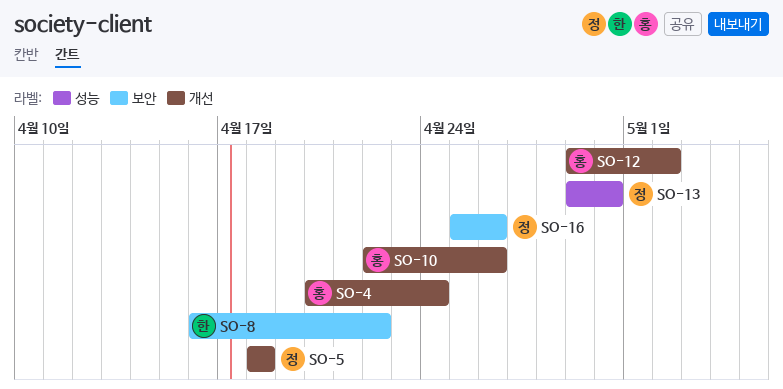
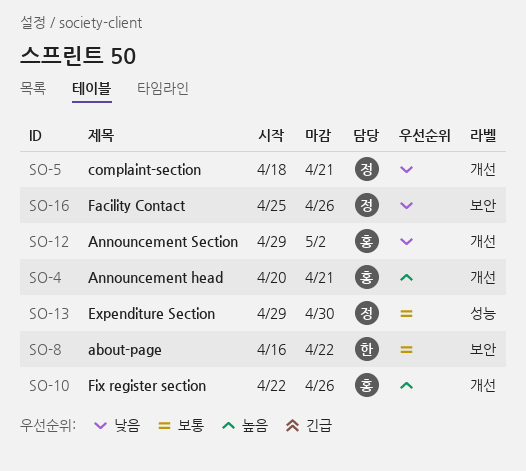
SO-4, due: Apr 24 -> Apr 21
SO-5, due: Apr 18 -> Apr 21

